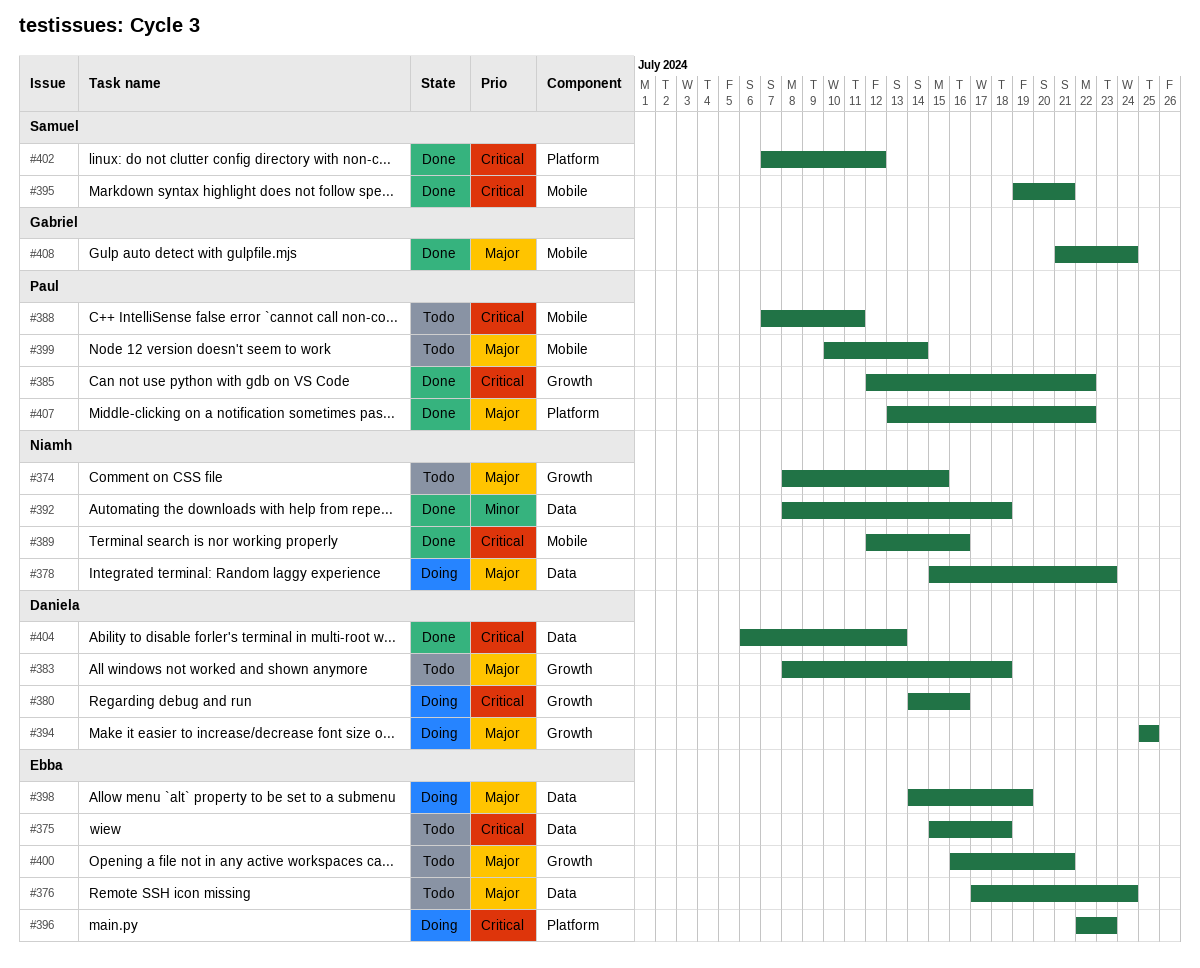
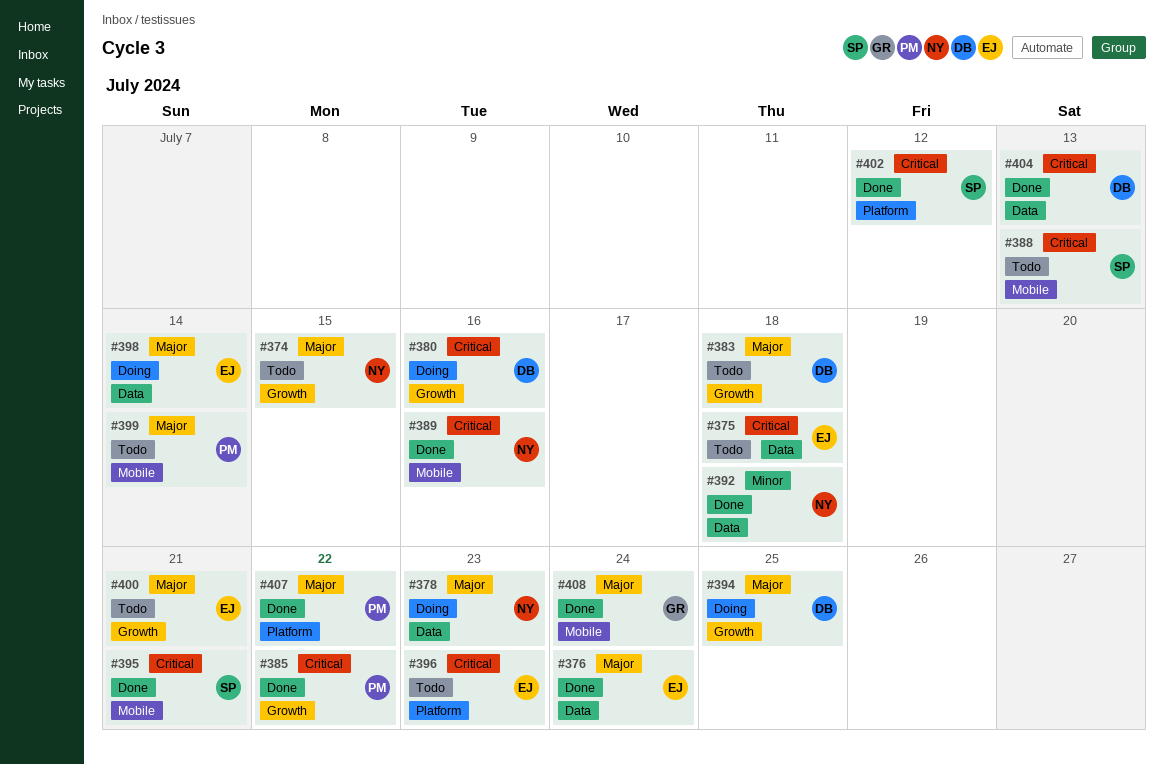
#376, status: Todo -> Done
#388, owner: Paul -> Samuel
#388, due: Jul 11 -> Jul 13
#396, status: Doing -> Todo
#398, due: Jul 19 -> Jul 14

